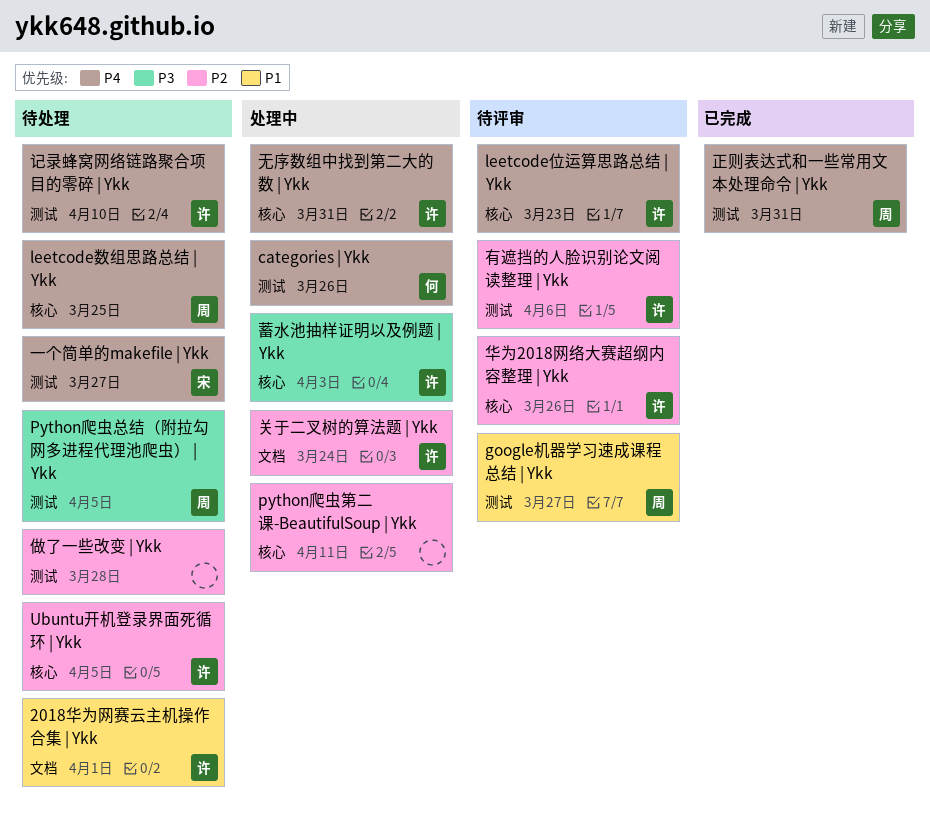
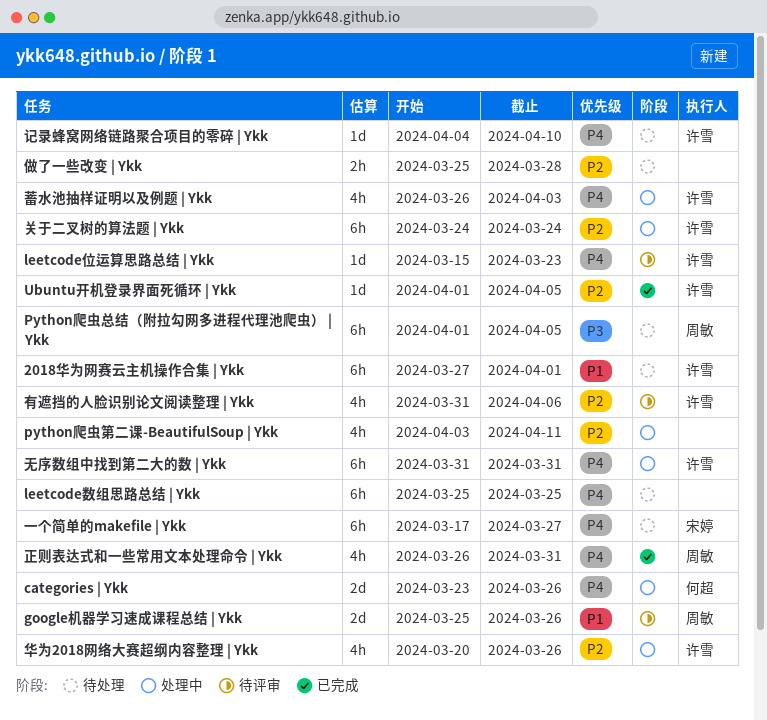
google机器学习速成课程总结 | Ykk, due: Mar 27 -> Mar 26
leetcode数组思路总结 | Ykk, owner: 周敏 -> none
Ubuntu开机登录界面死循环 | Ykk, status: 待处理 -> 已完成
华为2018网络大赛超纲内容整理 | Ykk, status: 待评审 -> 处理中
蓄水池抽样证明以及例题 | Ykk, priority: P3 -> P4

